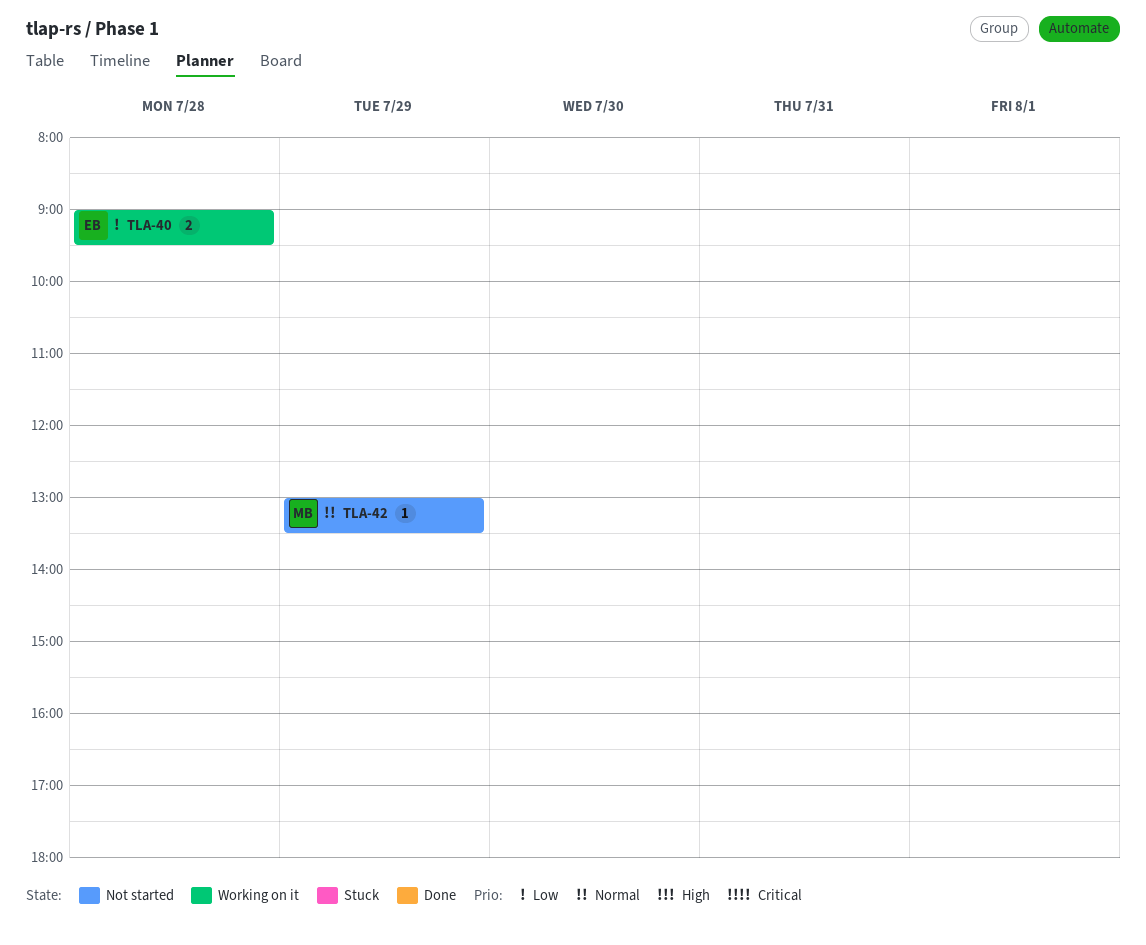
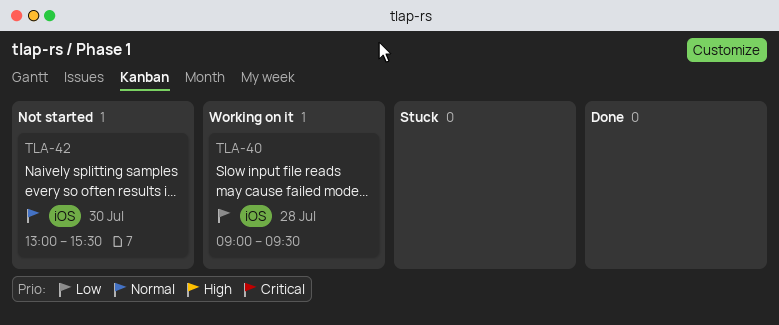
TLA-42, day: Jul 29 -> Jul 30
TLA-42, ends: 13:30 -> 15:30

